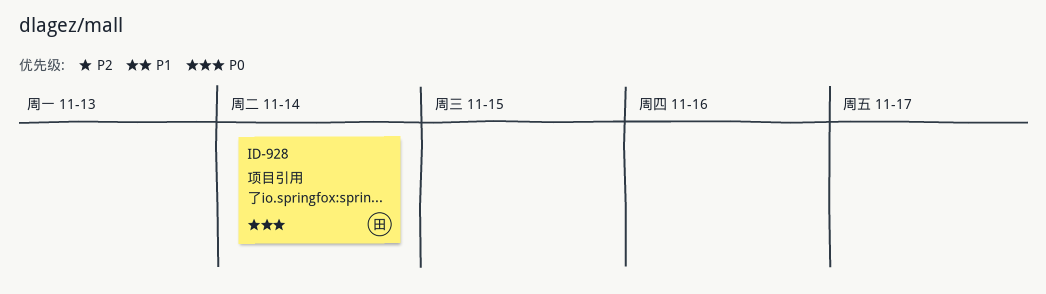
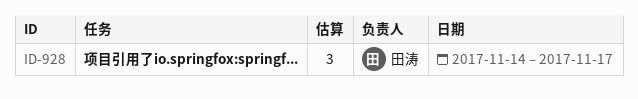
ID-928, due: Nov 14 -> Nov 17

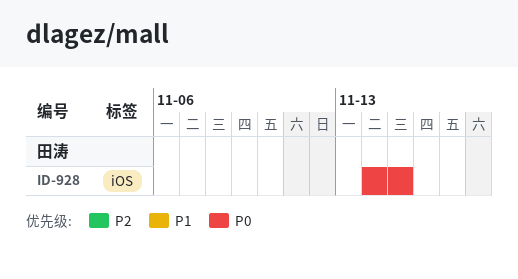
ID-928, due: Nov 17 -> Nov 15

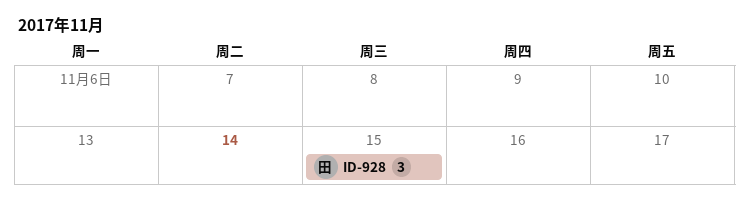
ID-928, start: Nov 14 -> Nov 15

